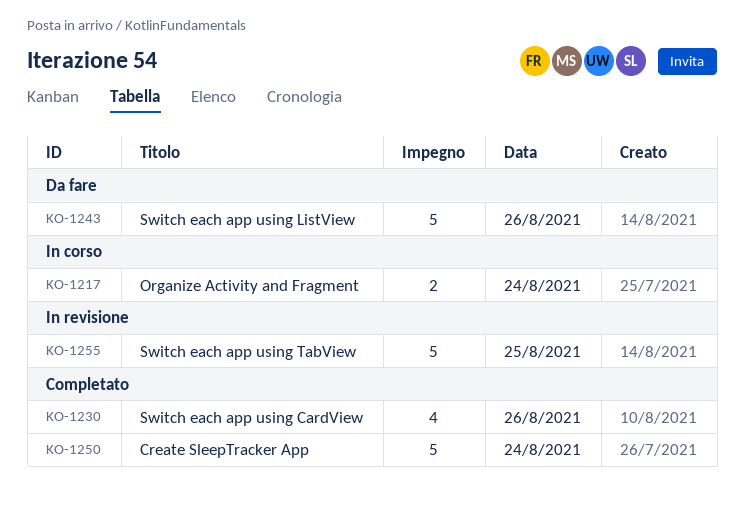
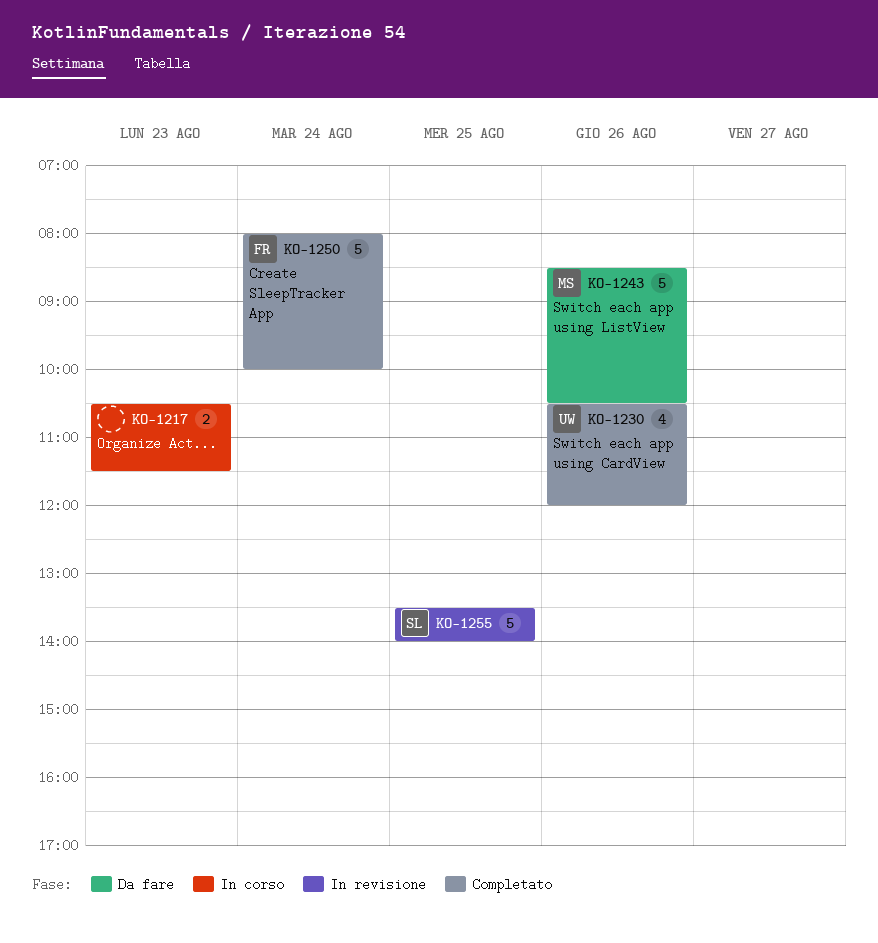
KO-1217, day: Aug 24 -> Aug 23

